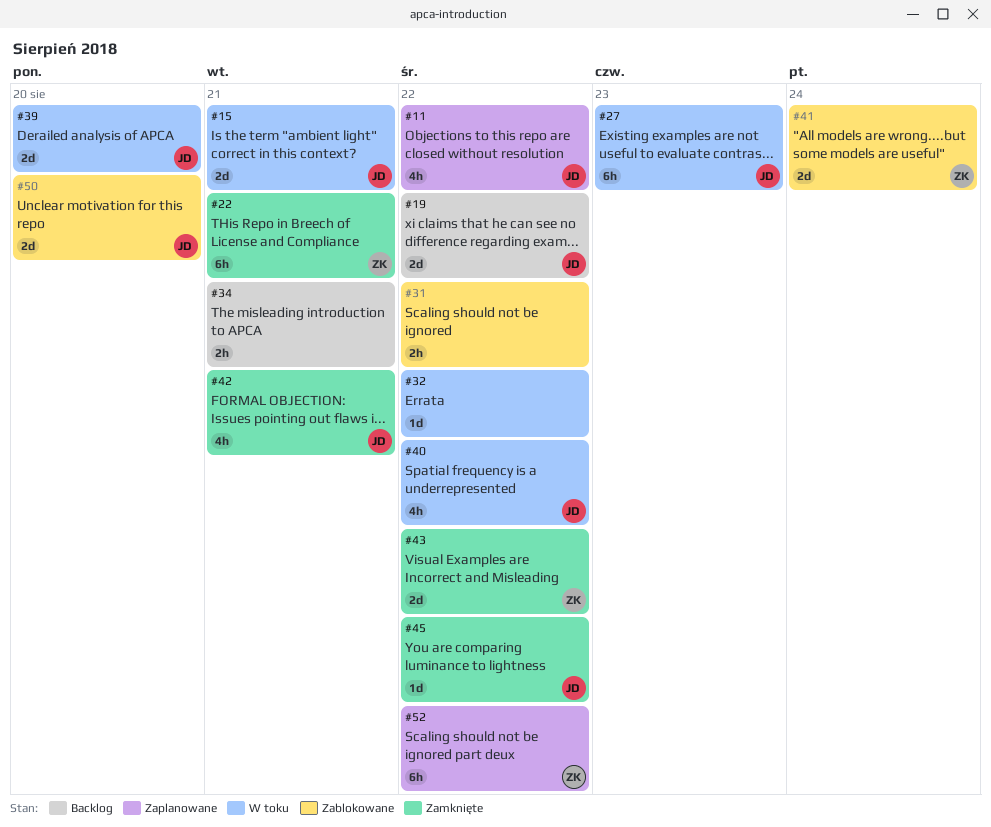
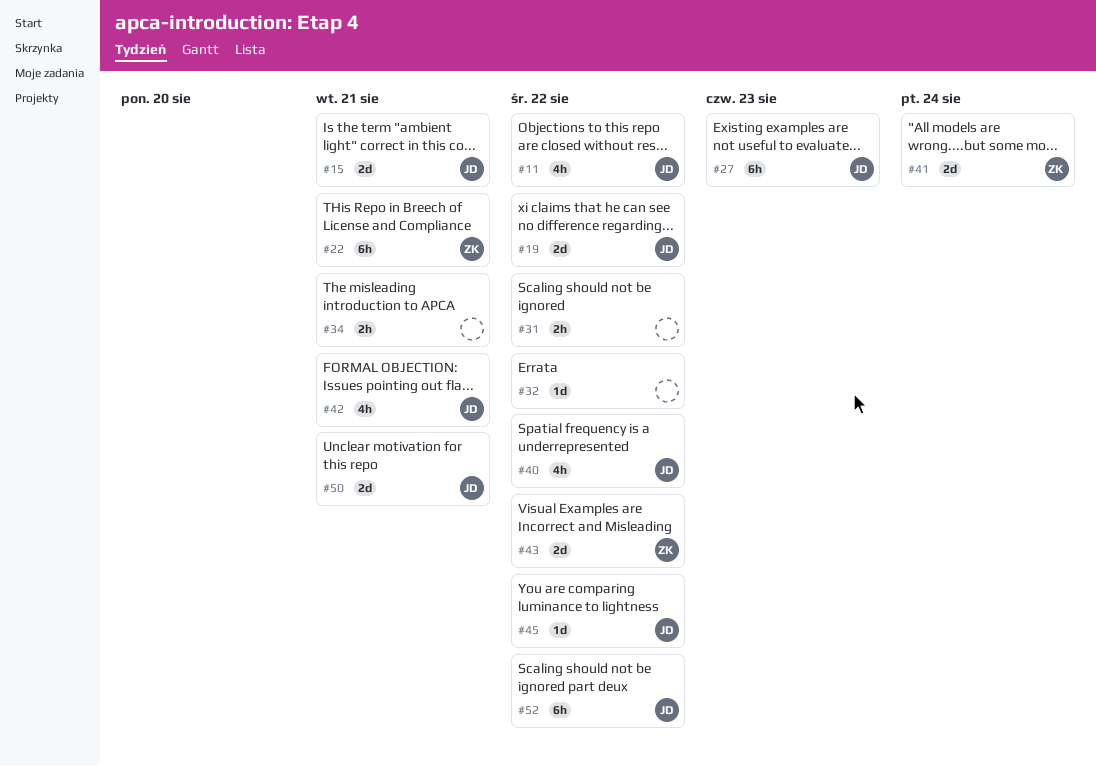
#39: present -> none
#50, due: Aug 20 -> Aug 21
#52, owner: ZK -> JD

